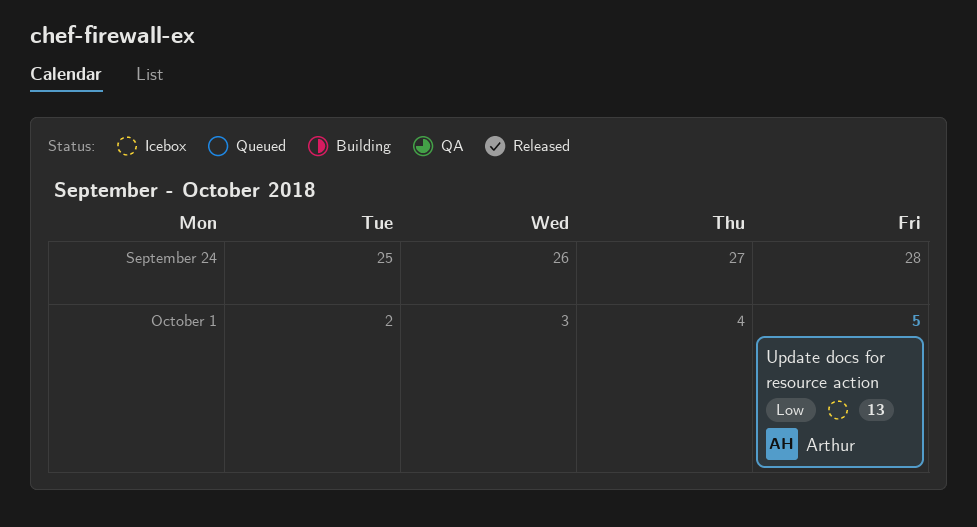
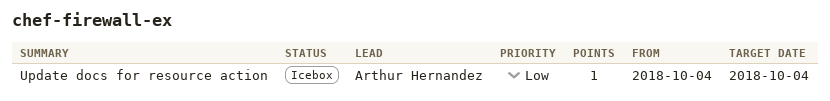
Update docs for resource action, estimate: 13 -> 1
Update docs for resource action, due: Oct 5 -> Oct 4

